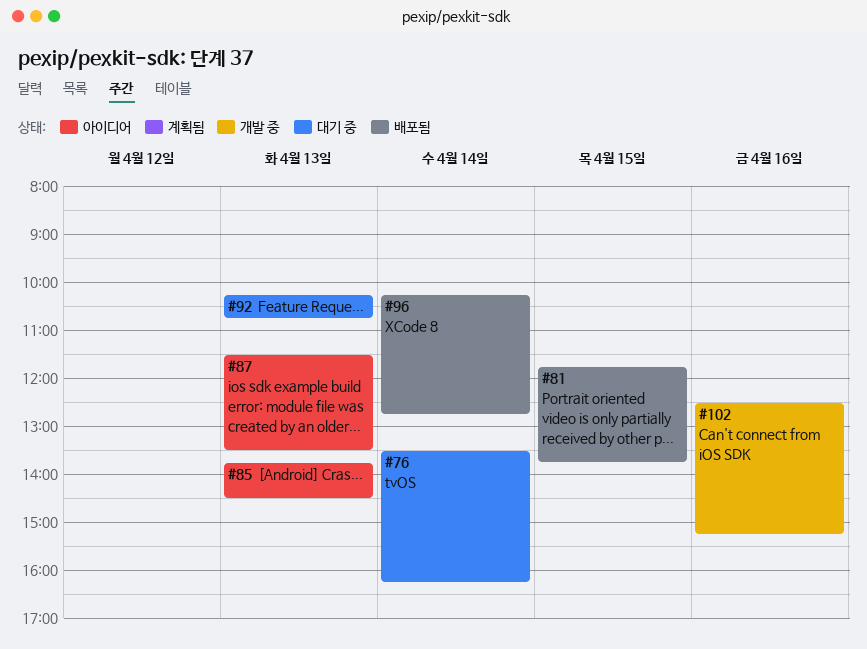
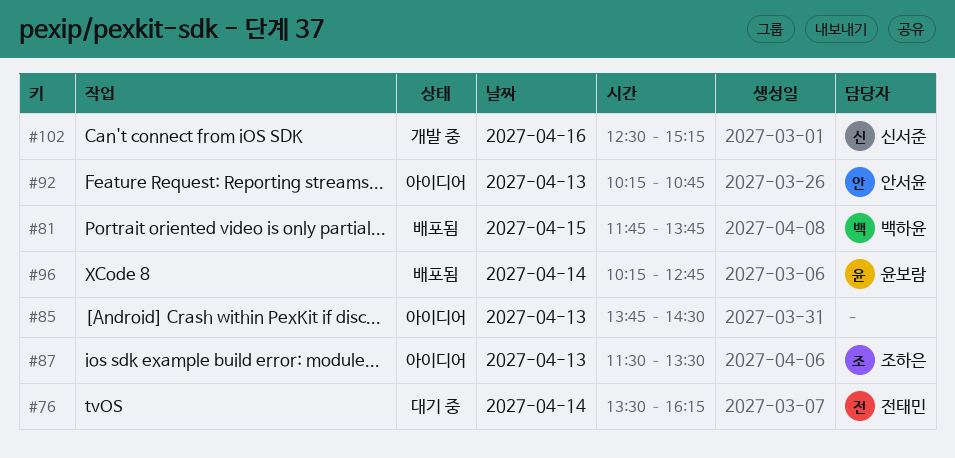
#92, status: 대기 중 -> 아이디어

